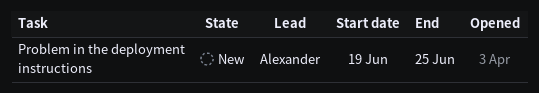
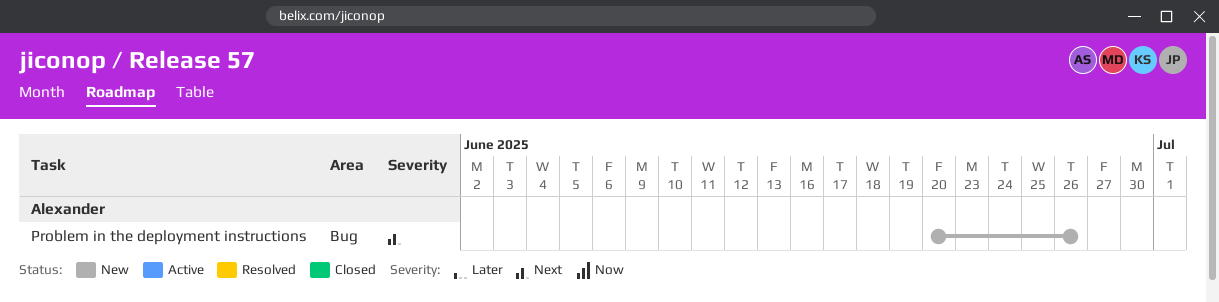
Problem in the deployment instructions, start: Jun 19 -> Jun 20
Problem in the deployment instructions, due: Jun 25 -> Jun 26

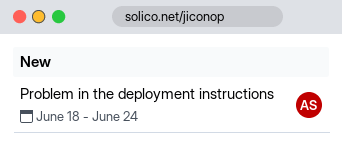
Problem in the deployment instructions, start: Jun 20 -> Jun 18
Problem in the deployment instructions, due: Jun 26 -> Jun 24

